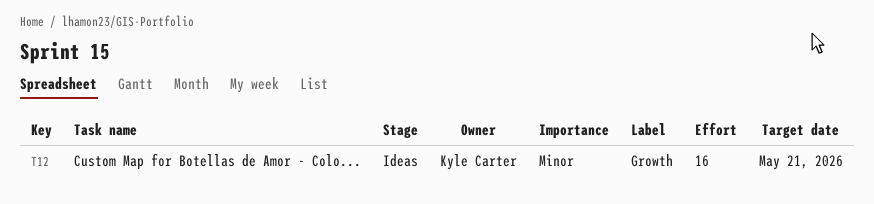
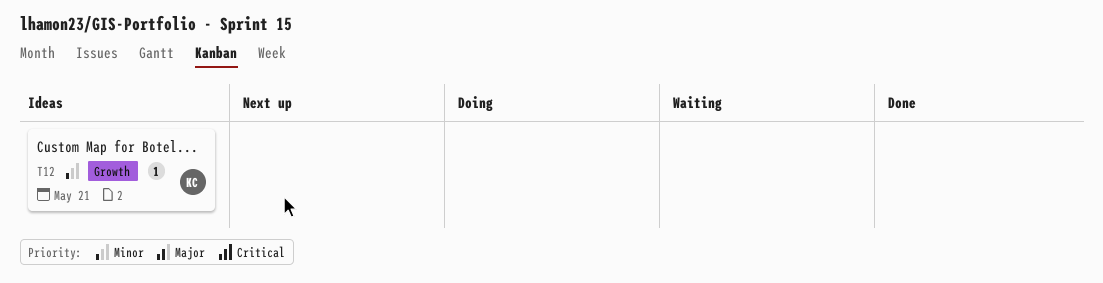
T12, estimate: 16 -> 1

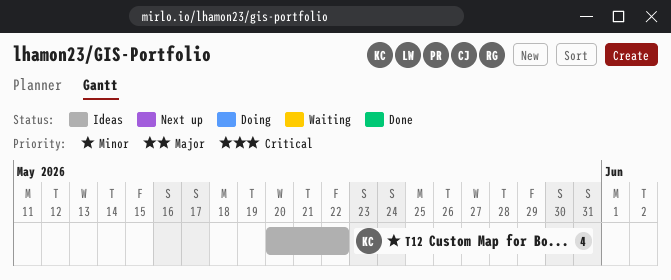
T12, estimate: 1 -> 4
T12, due: May 21 -> May 22

